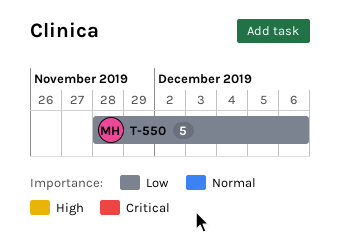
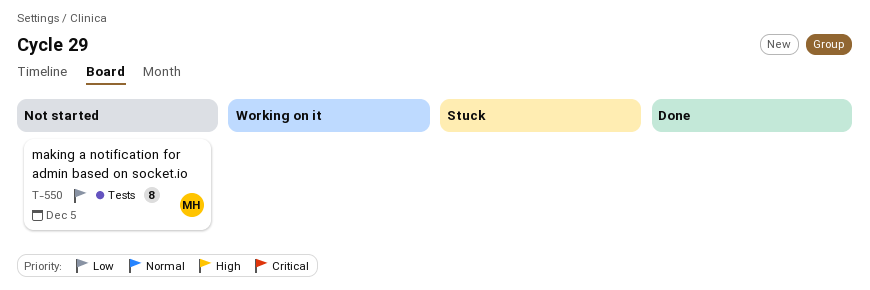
T-550, estimate: 5 -> 8
T-550, due: Dec 6 -> Dec 5

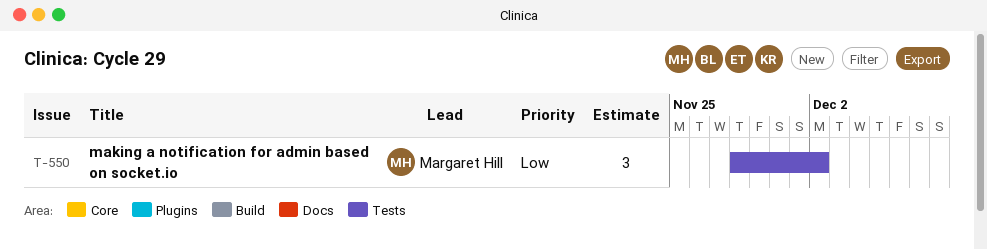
T-550, estimate: 8 -> 3
T-550, due: Dec 5 -> Dec 2

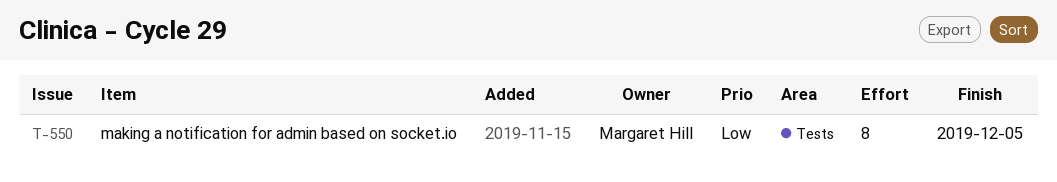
T-550, estimate: 3 -> 8
T-550, due: Dec 2 -> Dec 5

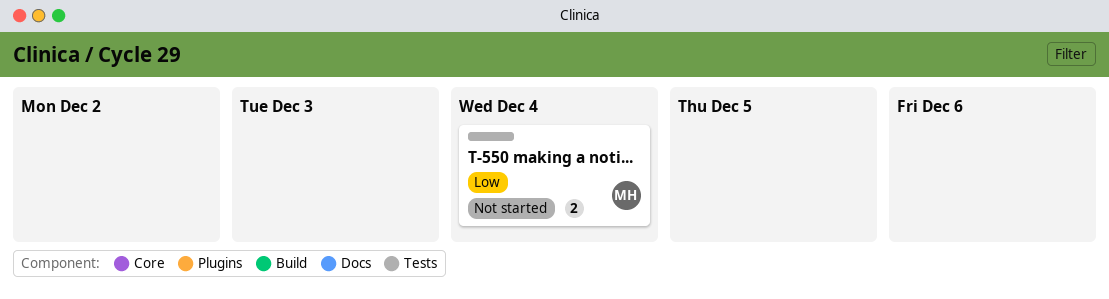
T-550, estimate: 8 -> 2
T-550, due: Dec 5 -> Dec 4

